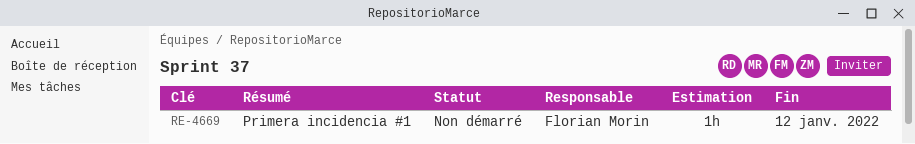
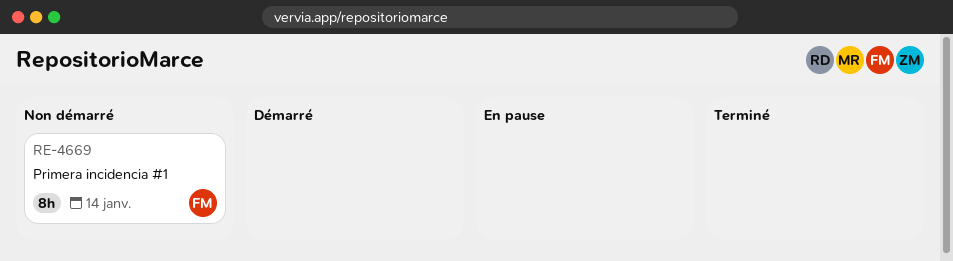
RE-4669, estimate: 1h -> 8h
RE-4669, due: Jan 12 -> Jan 14

